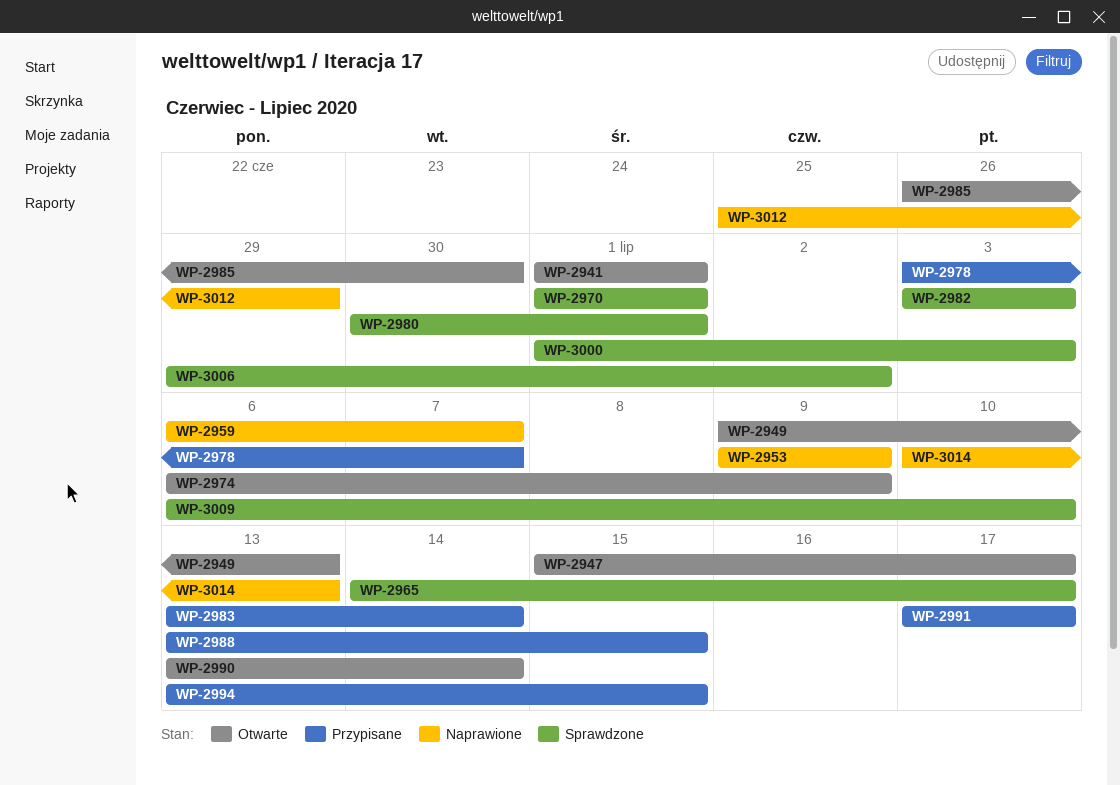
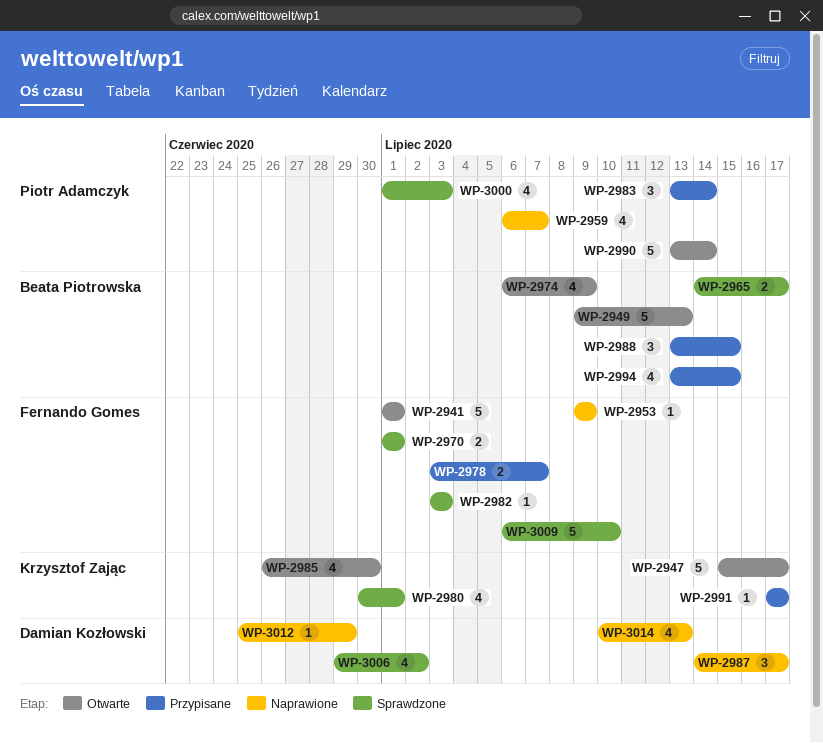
WP-2987: none -> present

